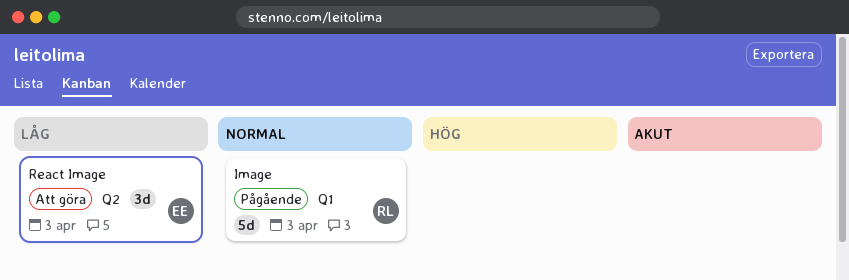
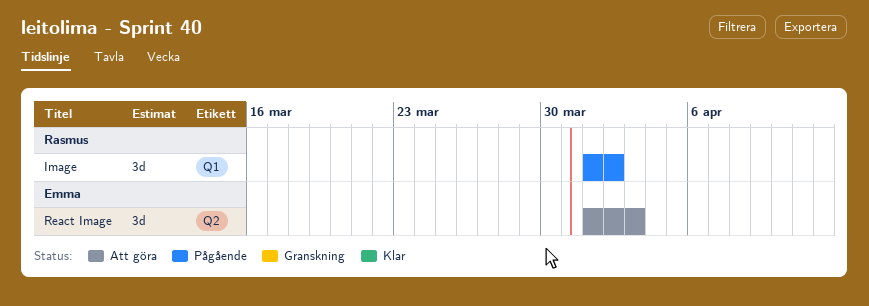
Image, estimate: 5d -> 3d
Image, due: Apr 3 -> Apr 2

